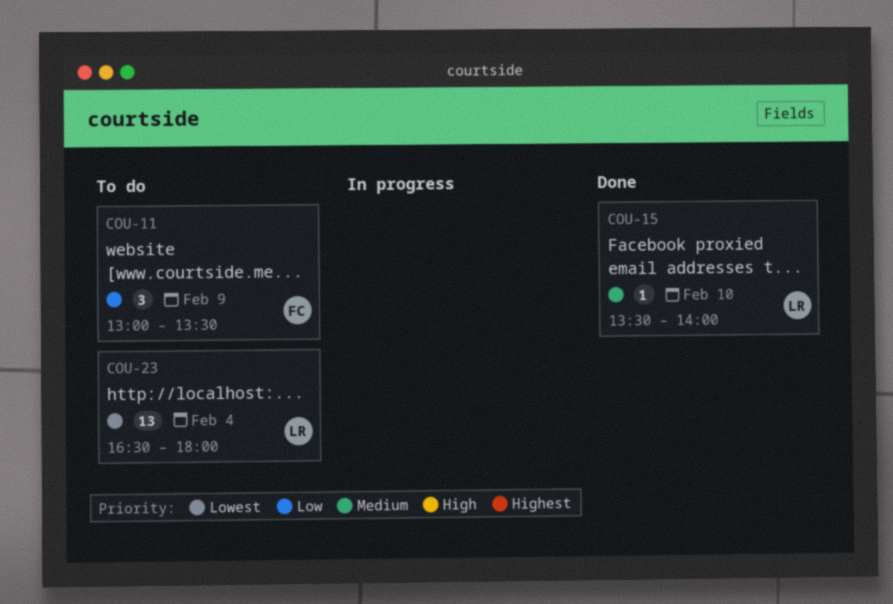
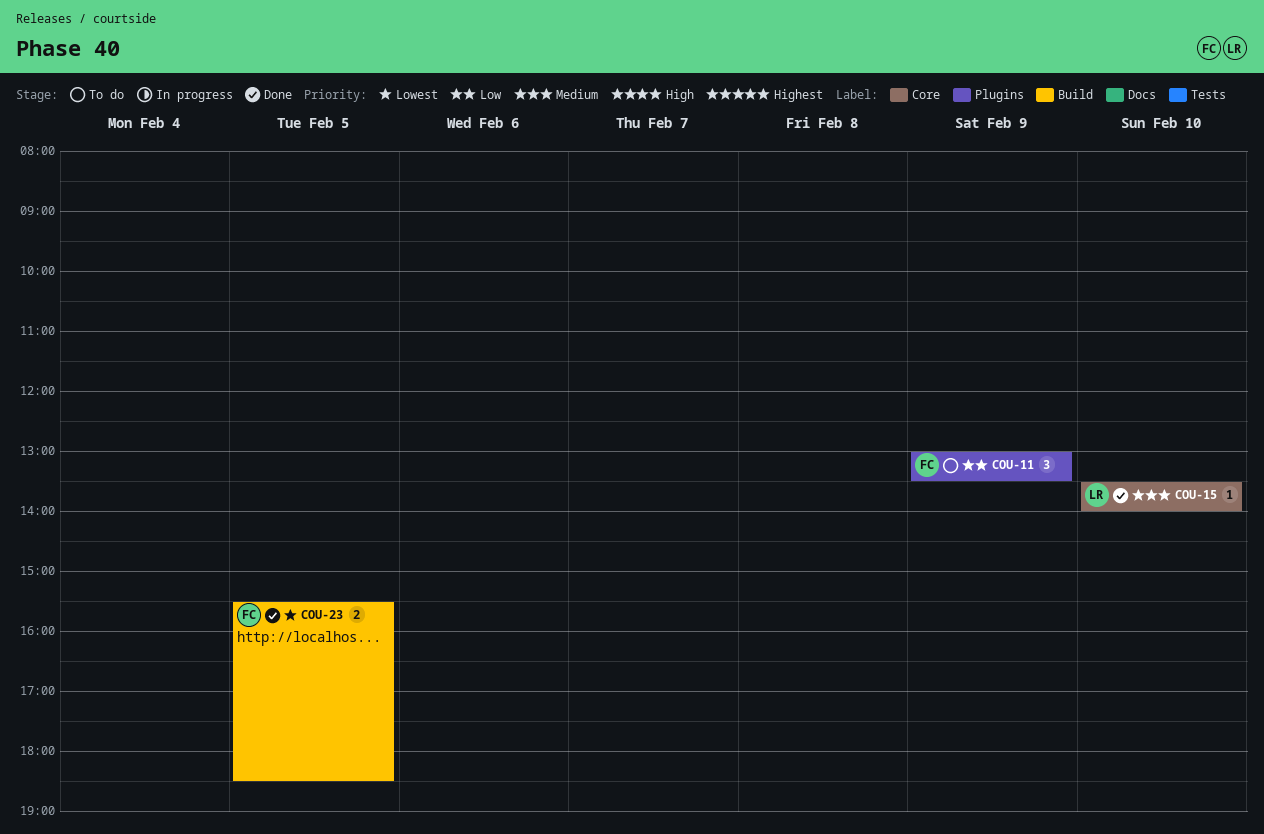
COU-23, status: To do -> Done
COU-23, owner: LR -> FC
COU-23, estimate: 13 -> 2
COU-23, day: Feb 4 -> Feb 5
COU-23, begins: 16:30 -> 15:30
COU-23, ends: 18:00 -> 18:30

